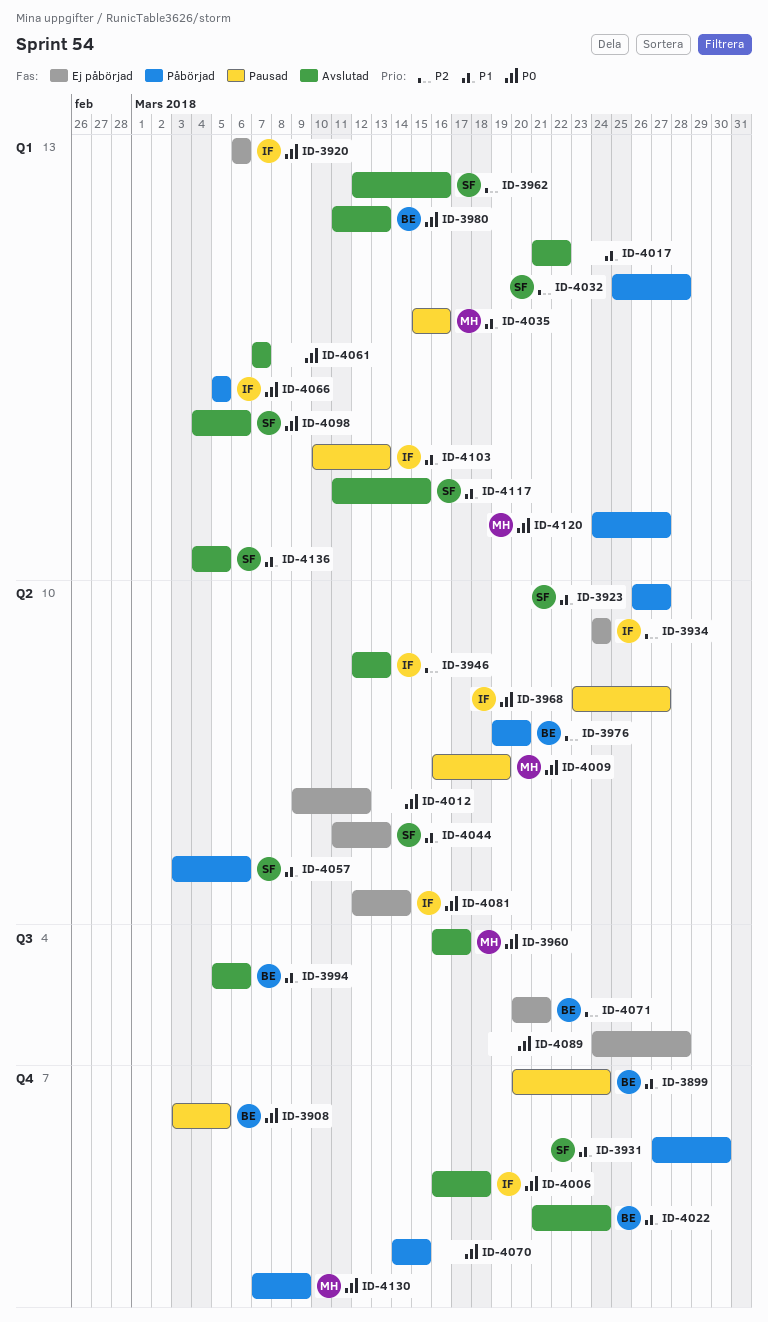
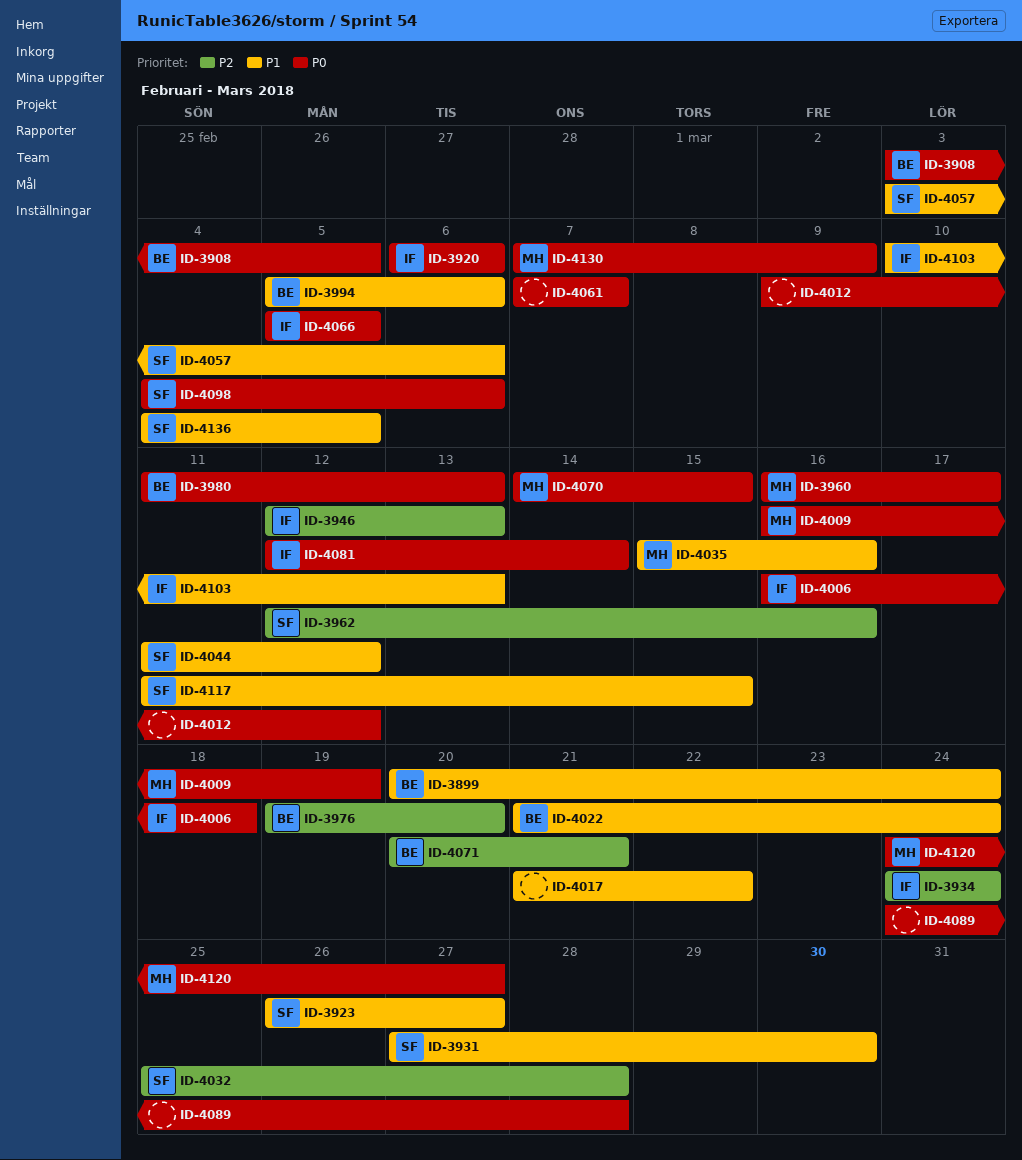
ID-3968: present -> none
ID-4044, due: Mar 13 -> Mar 12
ID-4070, owner: none -> MH

